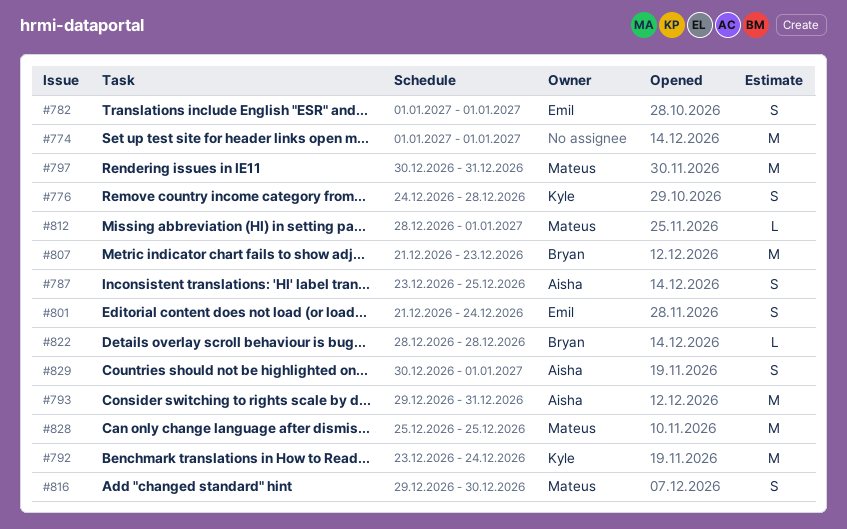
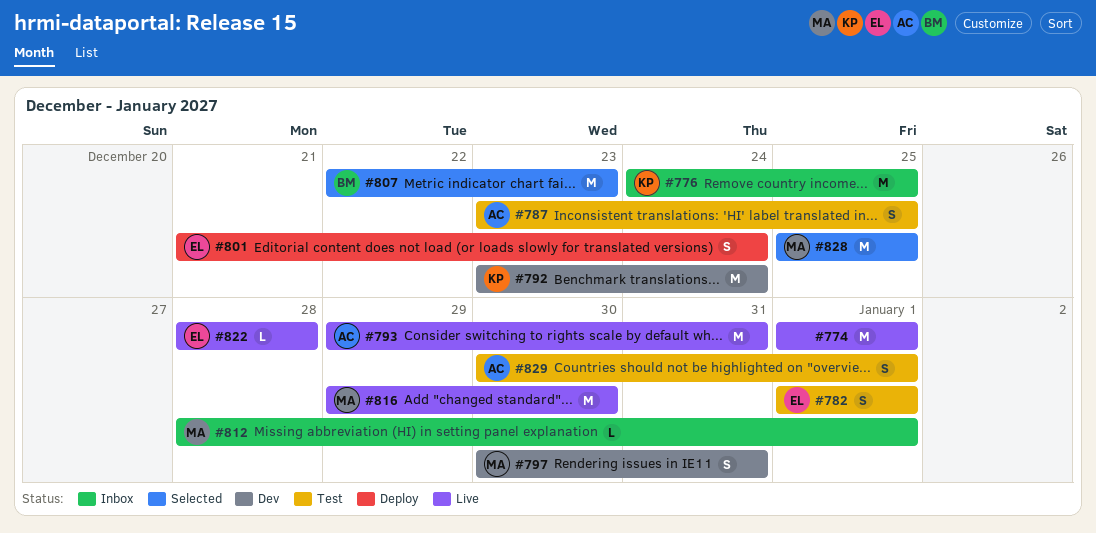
#776, estimate: S -> M
#776, due: Dec 28 -> Dec 25
#797, estimate: M -> S
#807, start: Dec 21 -> Dec 22
#816, estimate: S -> M
#822, owner: Bryan -> Emil

